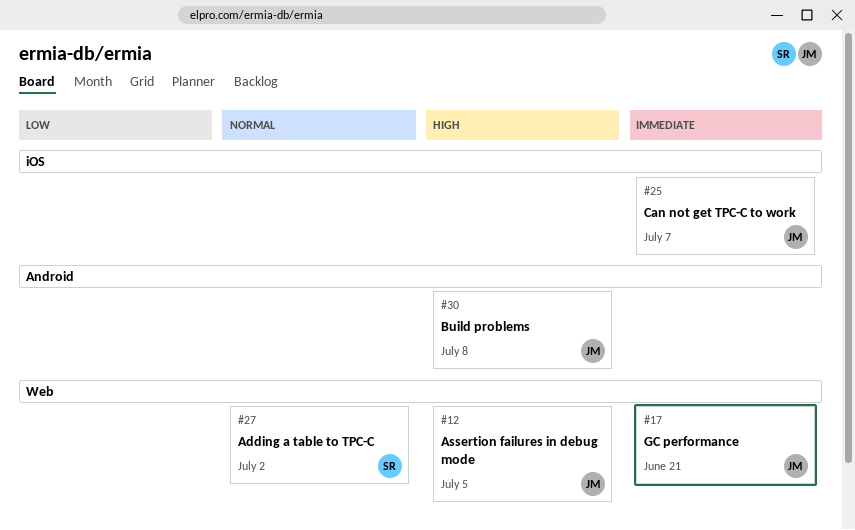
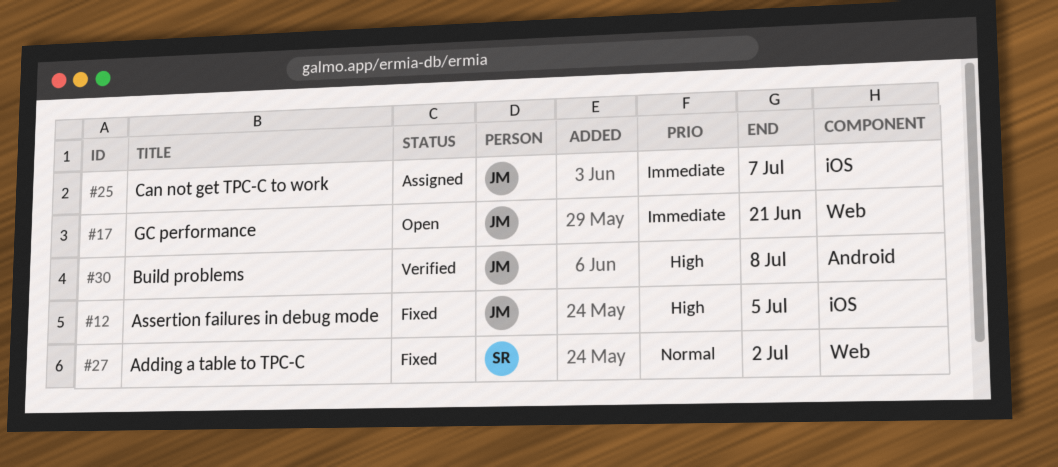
#12, label: Web -> iOS

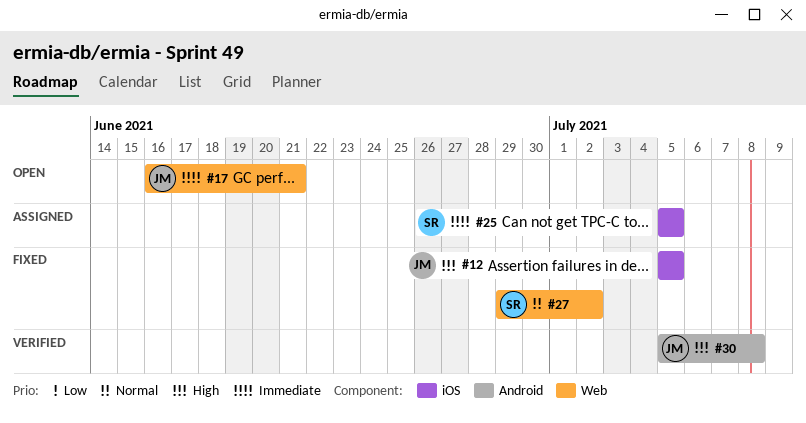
#25, owner: JM -> SR
#25, due: Jul 7 -> Jul 5

